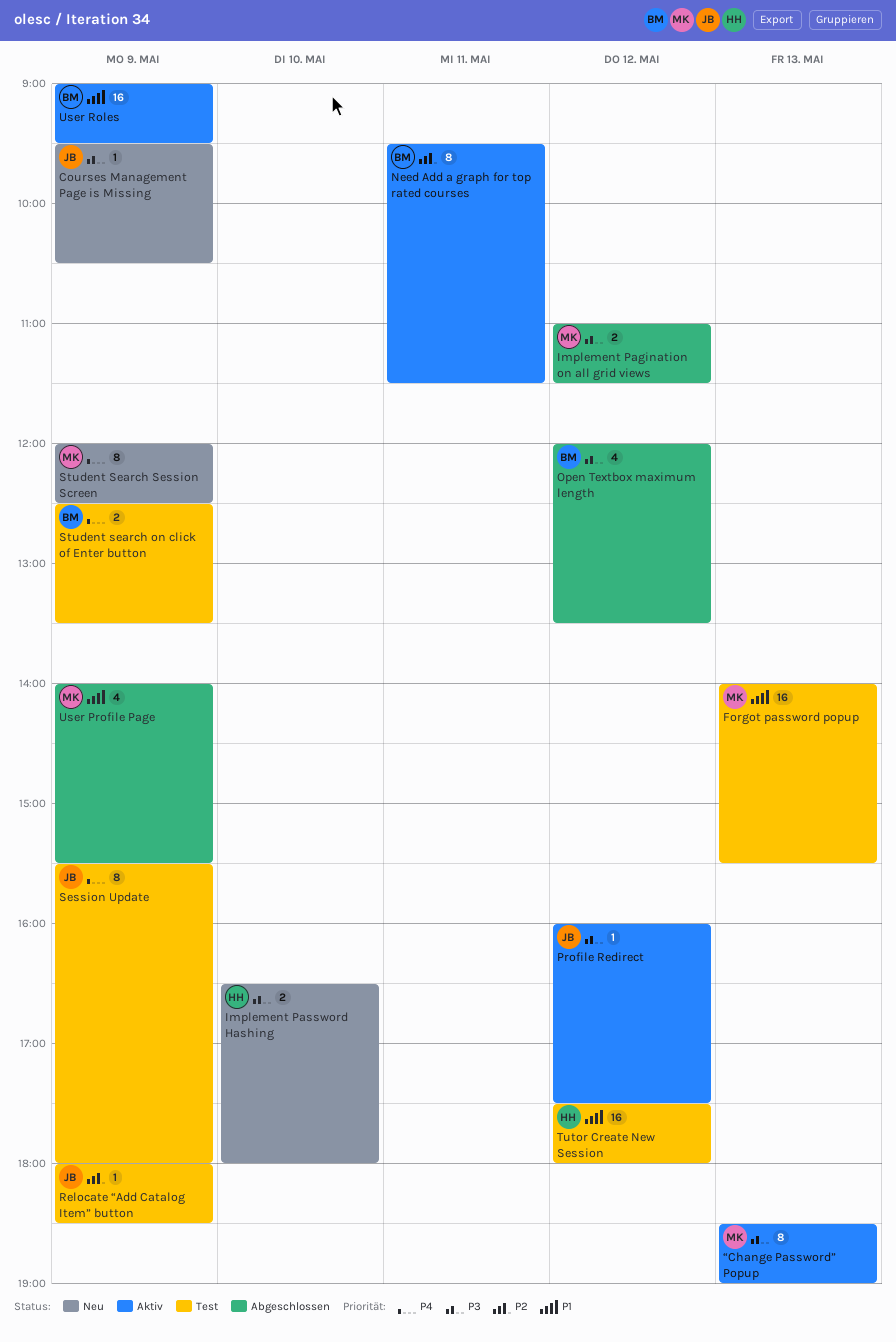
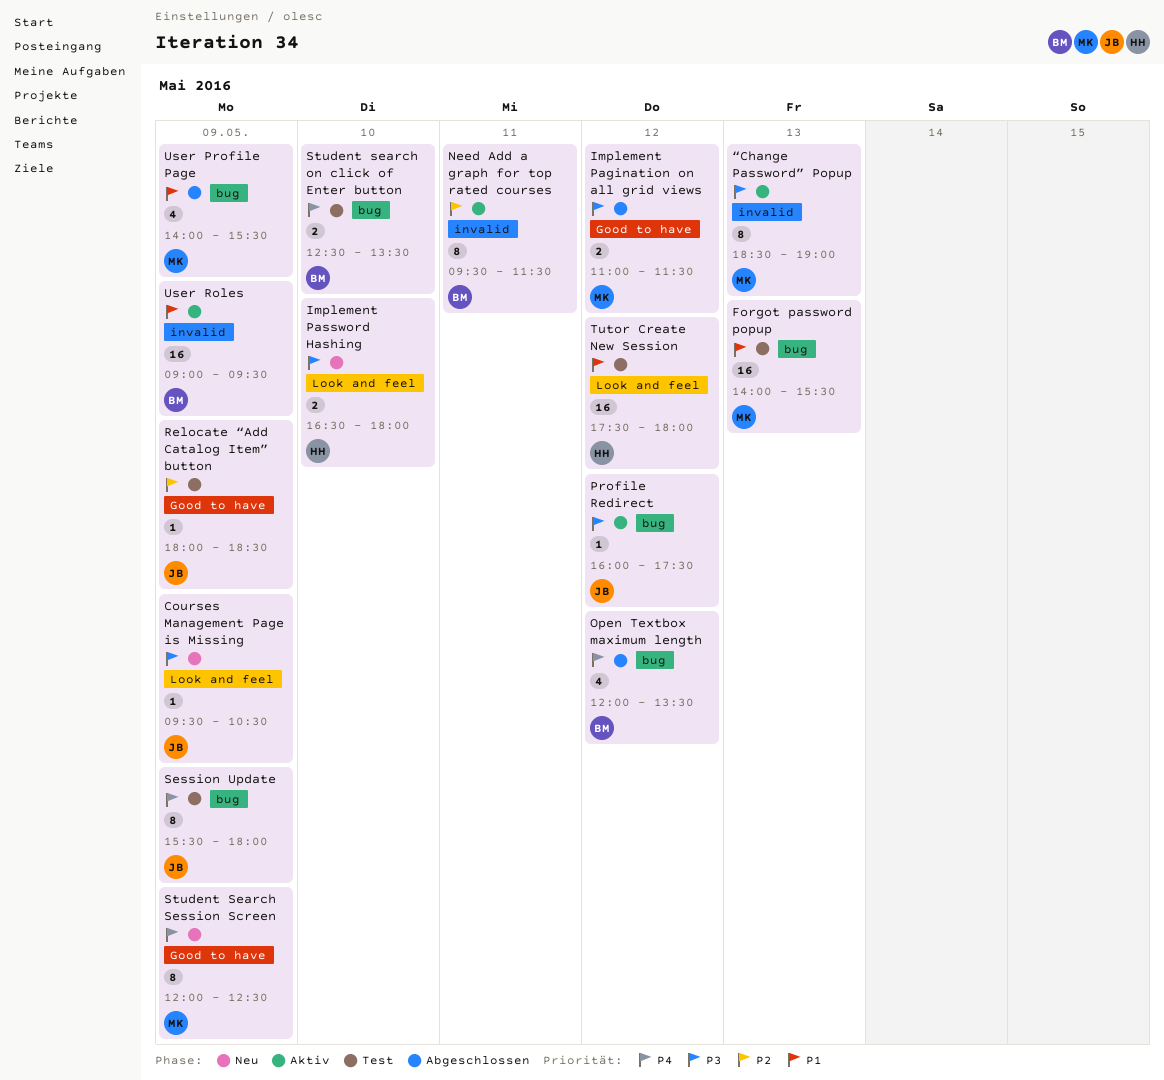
Open Textbox maximum length, priority: P3 -> P4
Student search on click of Enter button, day: May 9 -> May 10

